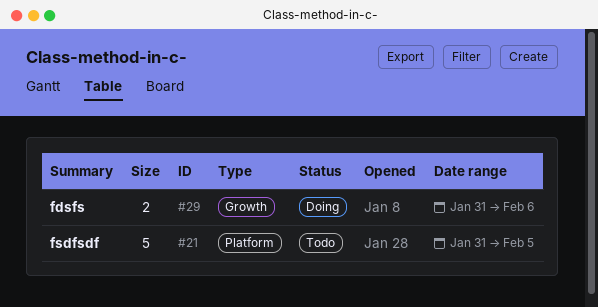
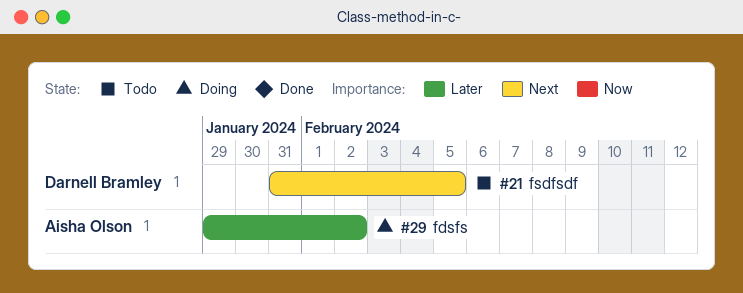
#29, start: Jan 31 -> Jan 29
#29, due: Feb 6 -> Feb 2

